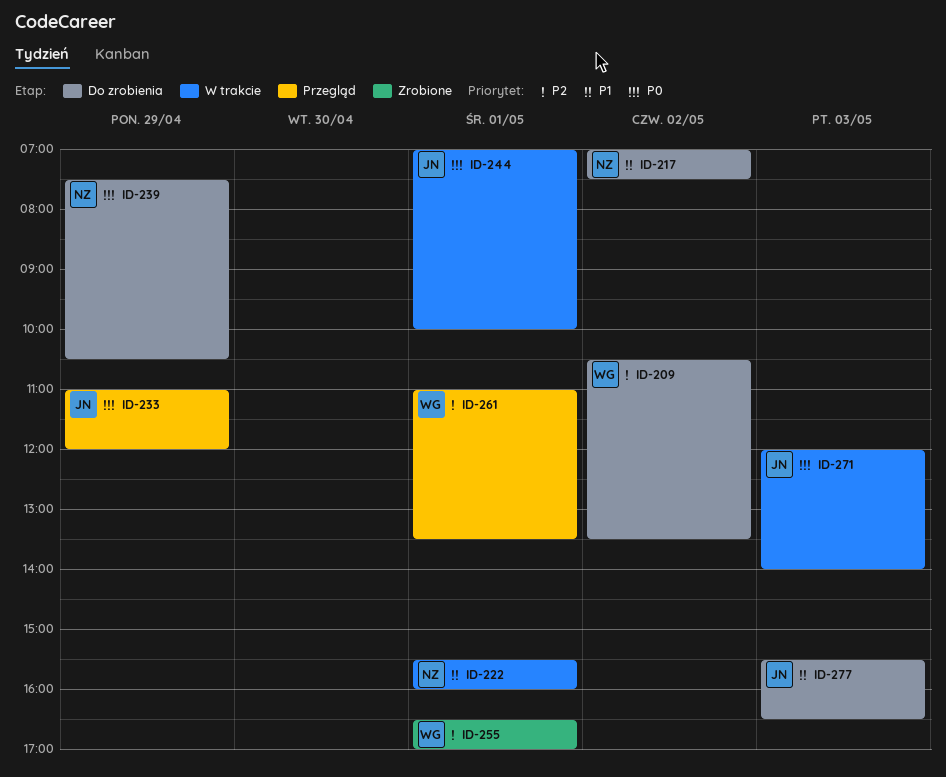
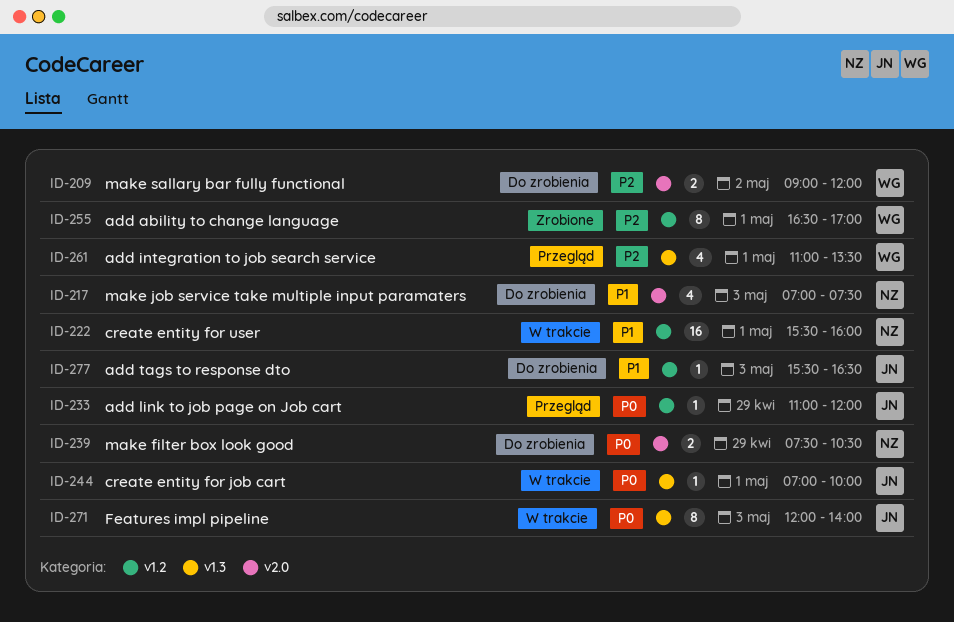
ID-209, begins: 10:30 -> 09:00
ID-209, ends: 13:30 -> 12:00
ID-217, day: May 2 -> May 3

